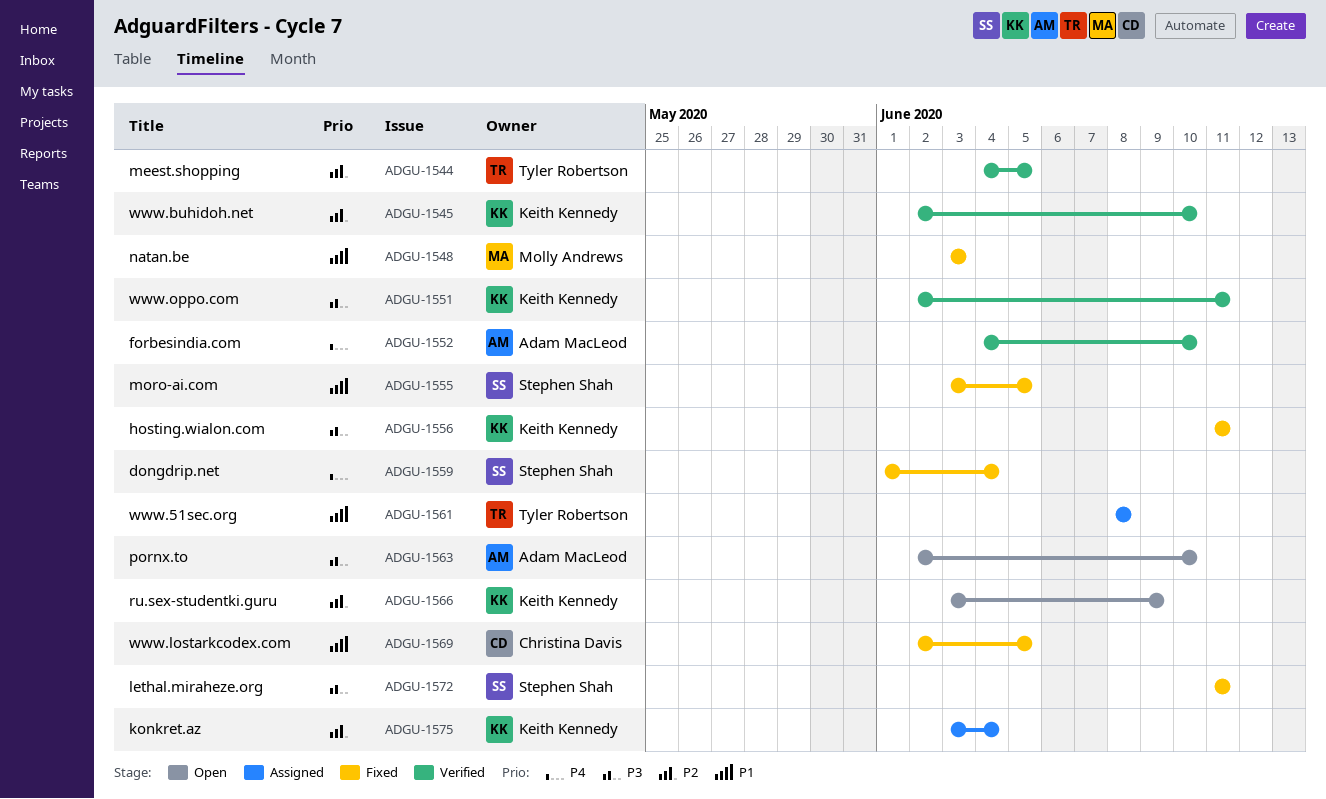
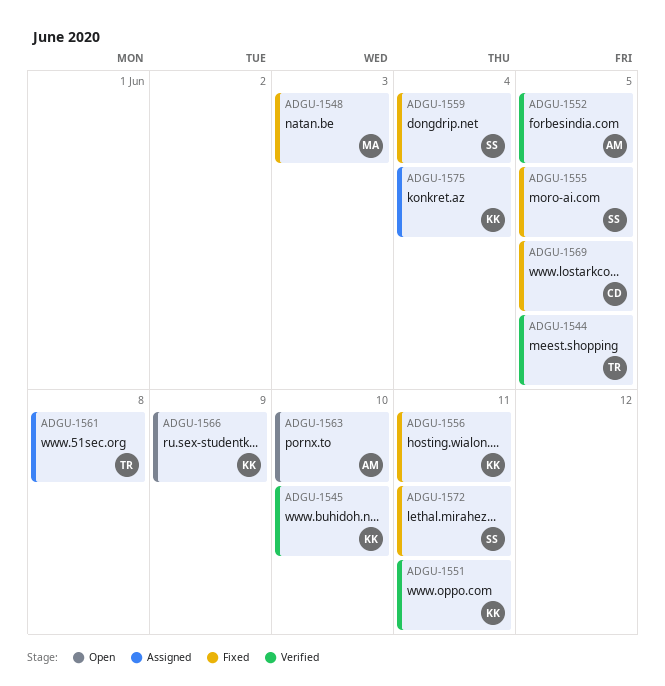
ADGU-1552, due: Jun 10 -> Jun 5

